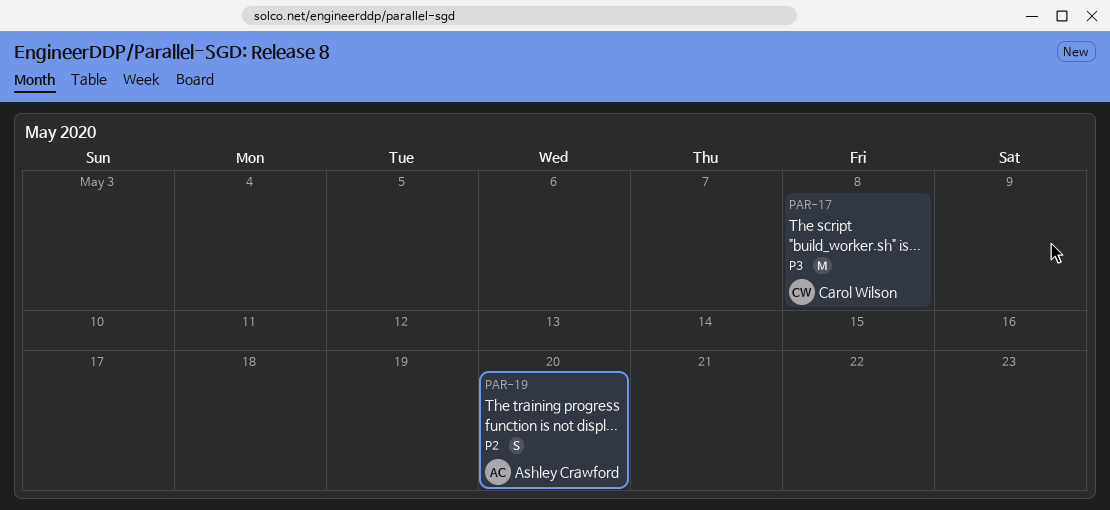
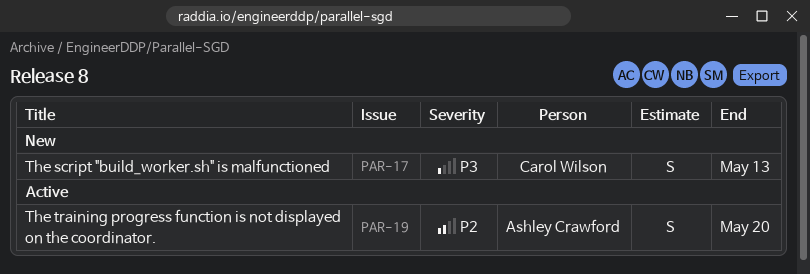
PAR-17, estimate: M -> S
PAR-17, due: May 8 -> May 13

